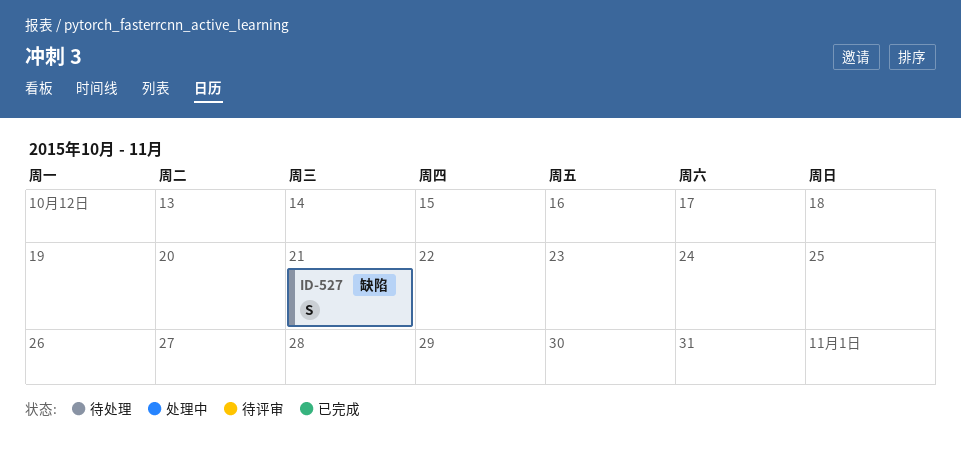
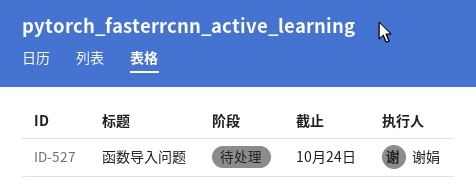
ID-527, due: Oct 21 -> Oct 24

